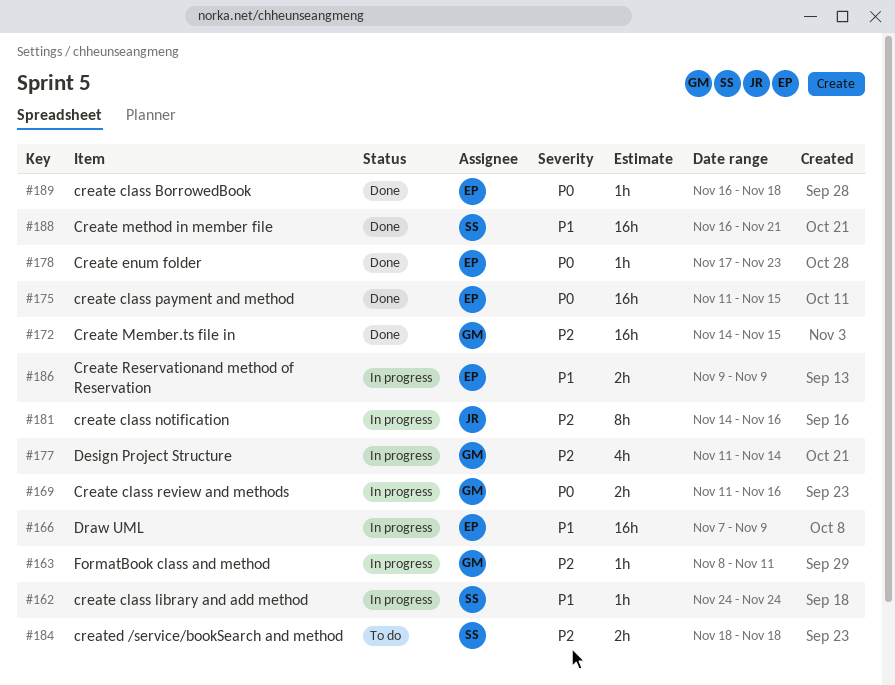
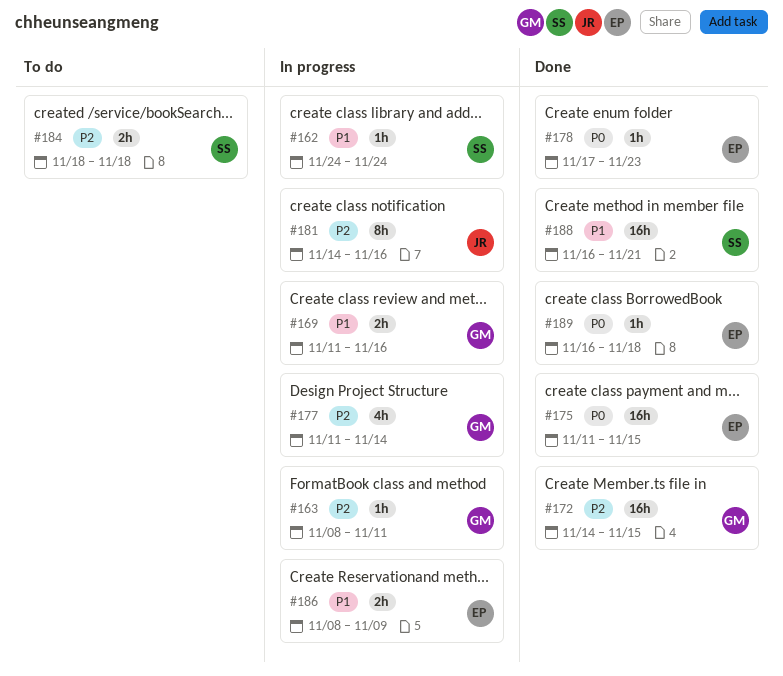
#166: present -> none
#169, priority: P0 -> P1
#186, start: Nov 9 -> Nov 8

